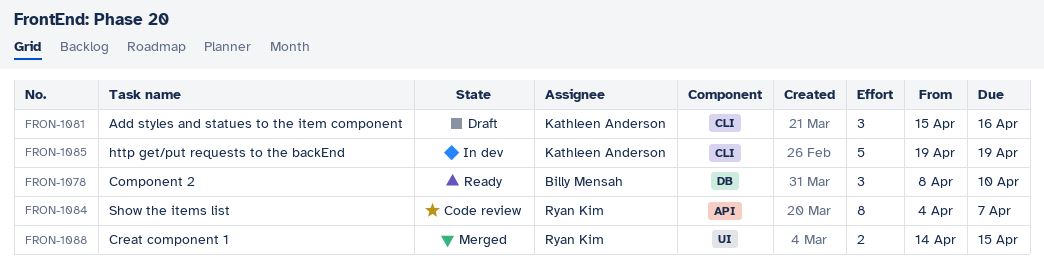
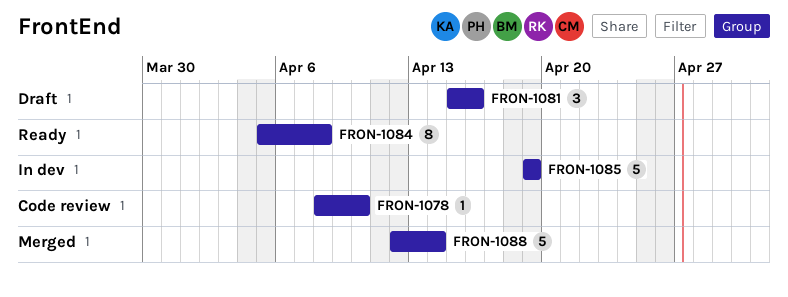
FRON-1078, status: Ready -> Code review
FRON-1078, estimate: 3 -> 1
FRON-1084, status: Code review -> Ready
FRON-1084, start: Apr 4 -> Apr 5
FRON-1084, due: Apr 7 -> Apr 8
FRON-1088, estimate: 2 -> 5
FRON-1088, start: Apr 14 -> Apr 12
FRON-1088, due: Apr 15 -> Apr 14

